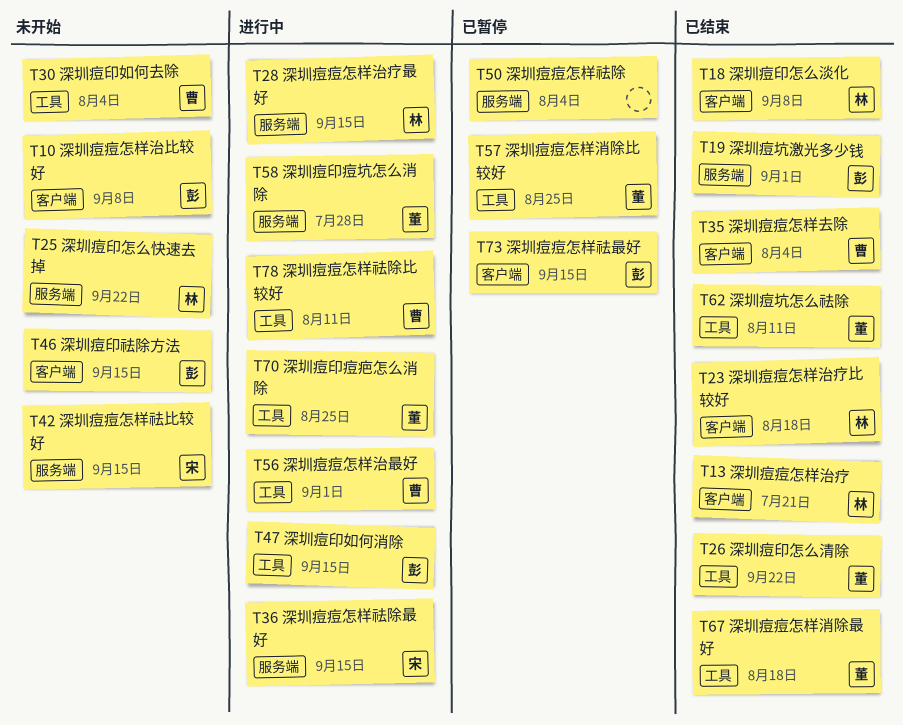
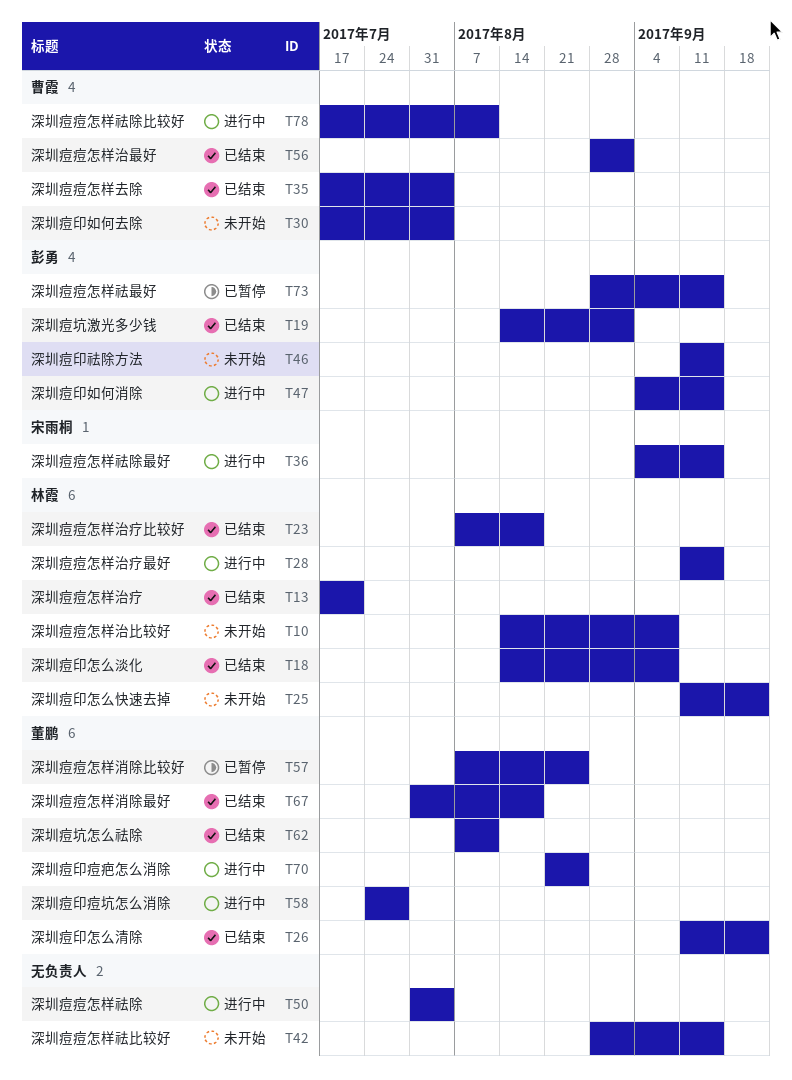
T10, owner: 彭勇 -> 林霞
T42, owner: 宋雨桐 -> none
T50, status: 已暂停 -> 进行中
T56, status: 进行中 -> 已结束

